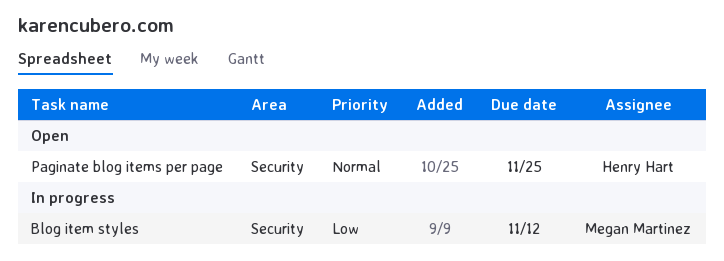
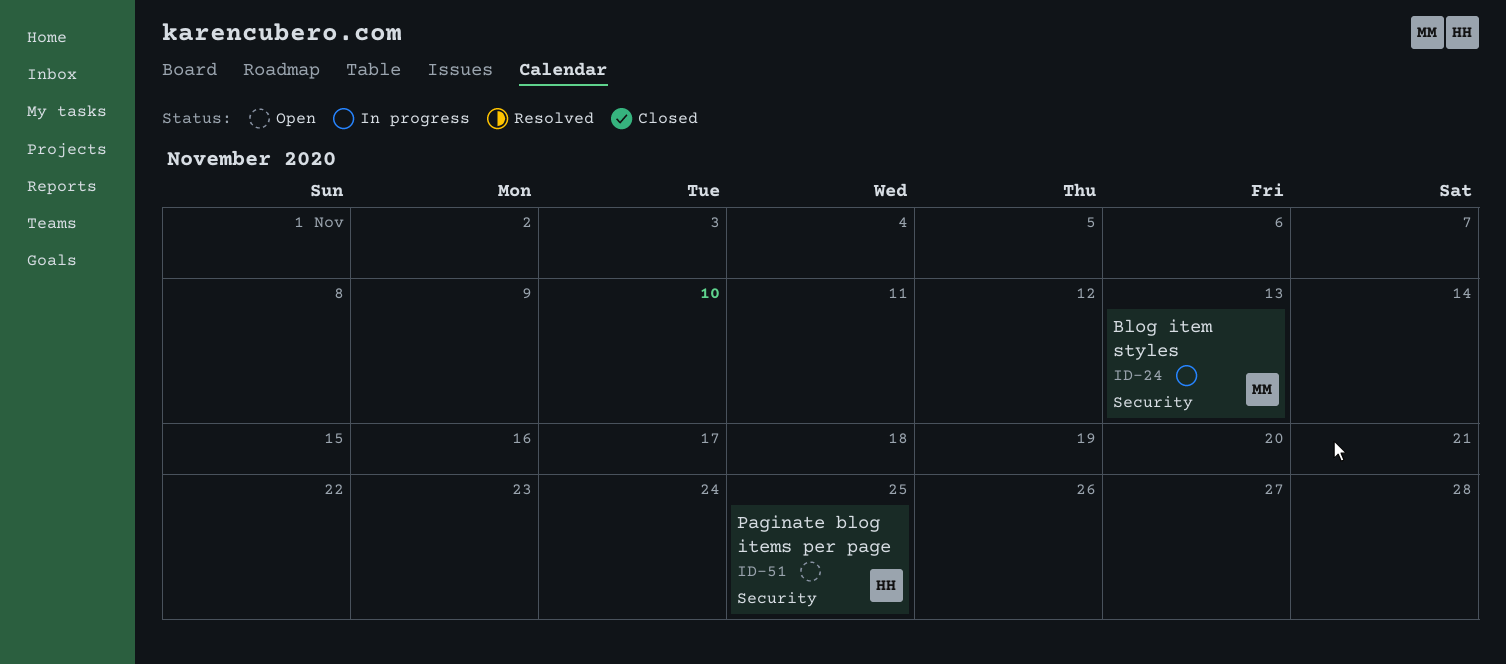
Blog item styles, due: Nov 12 -> Nov 13

